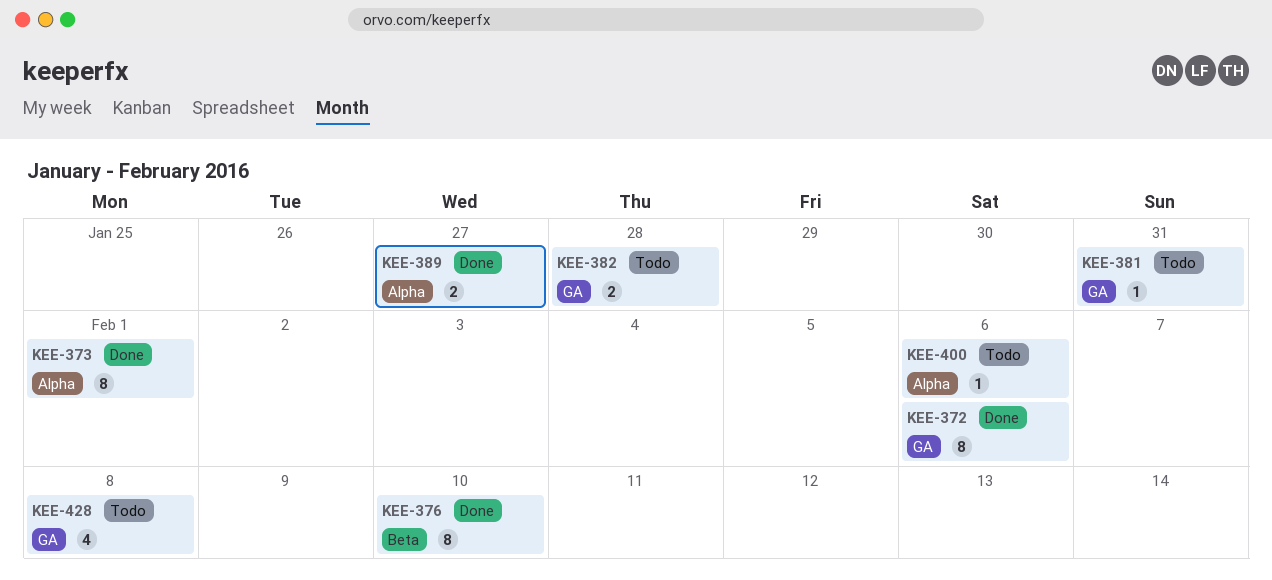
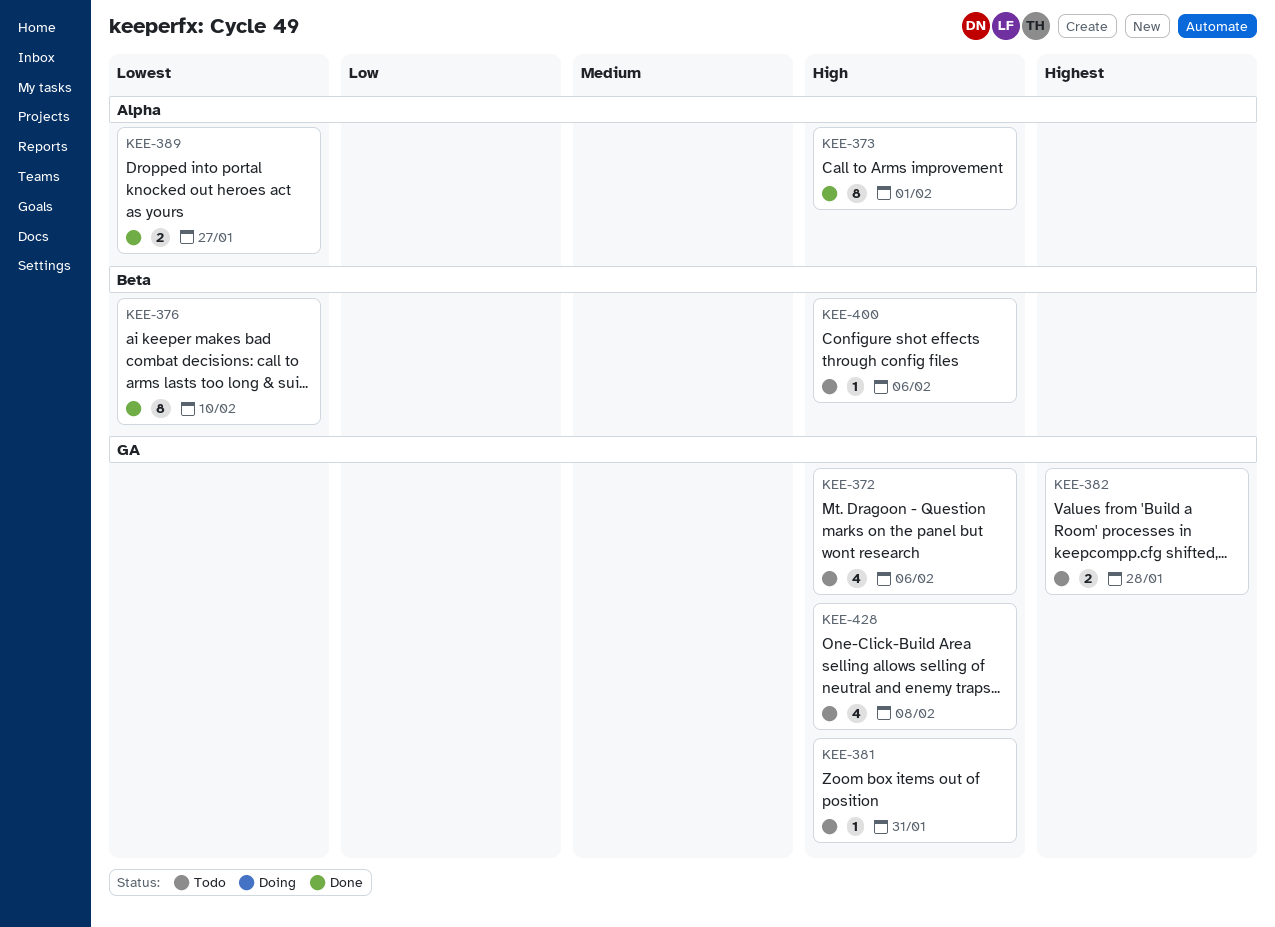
KEE-372, status: Done -> Todo
KEE-372, estimate: 8 -> 4
KEE-400, label: Alpha -> Beta

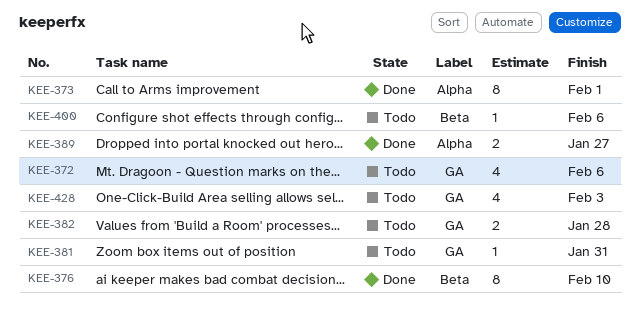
KEE-428, due: Feb 8 -> Feb 3

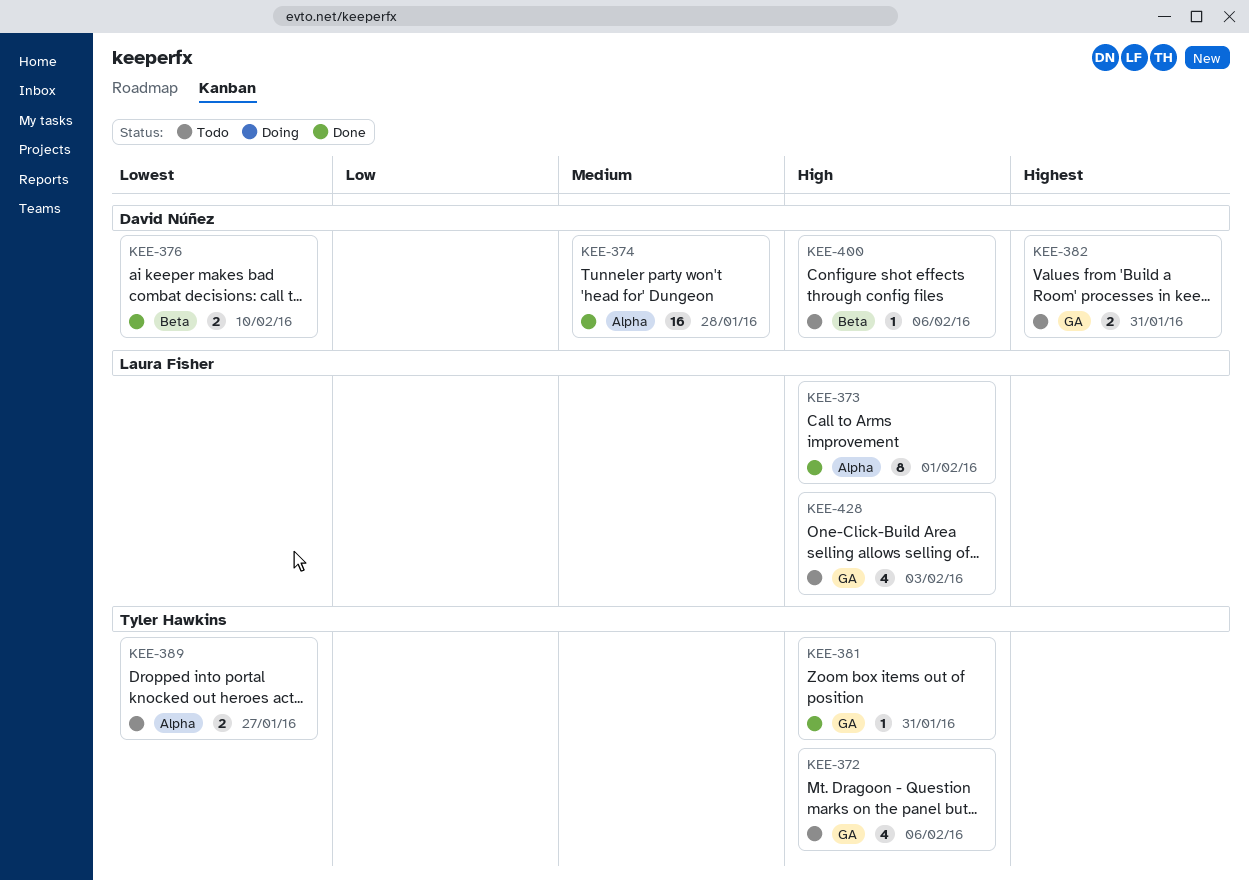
KEE-374: none -> present
KEE-376, estimate: 8 -> 2
KEE-381, status: Todo -> Done
KEE-382, due: Jan 28 -> Jan 31
KEE-389, status: Done -> Todo

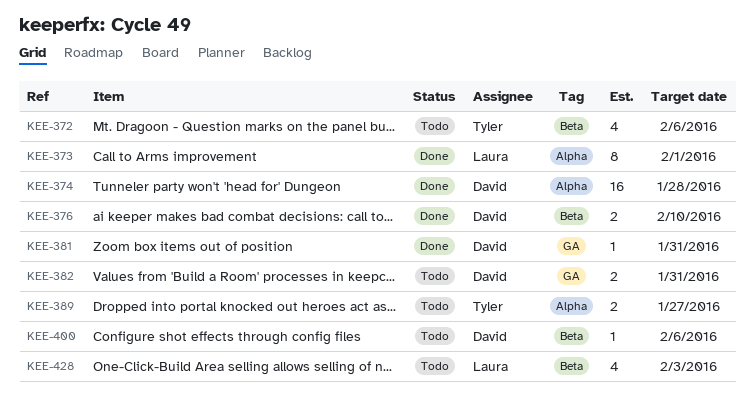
KEE-372, label: GA -> Beta
KEE-381, owner: Tyler Hawkins -> David Núñez
KEE-428, label: GA -> Beta

